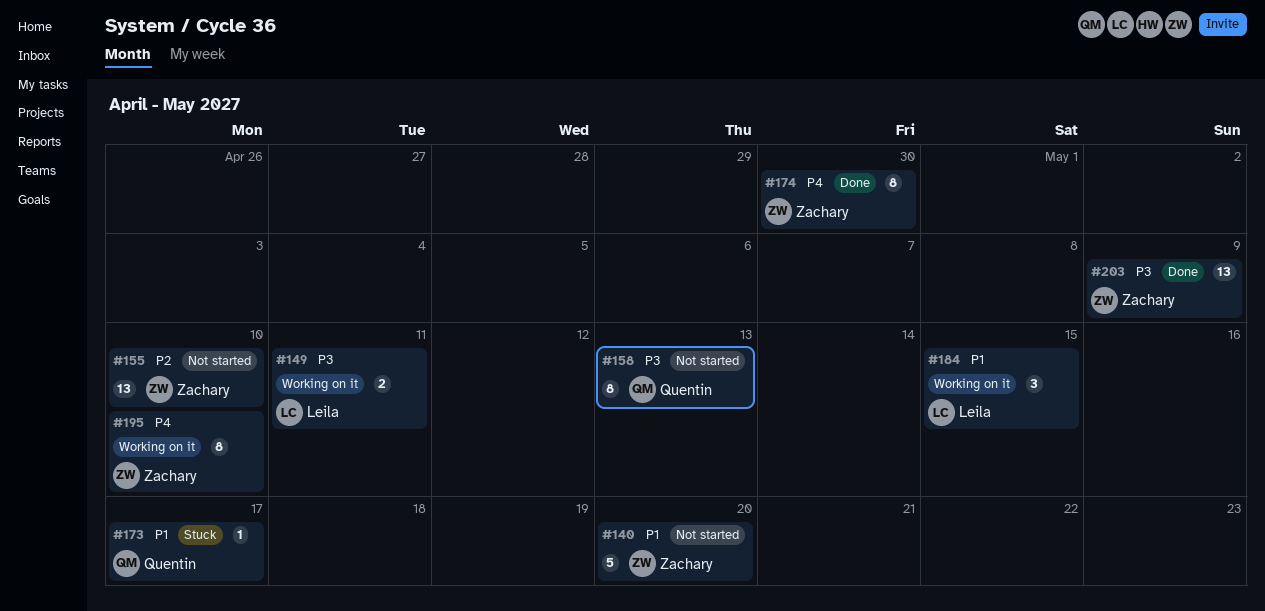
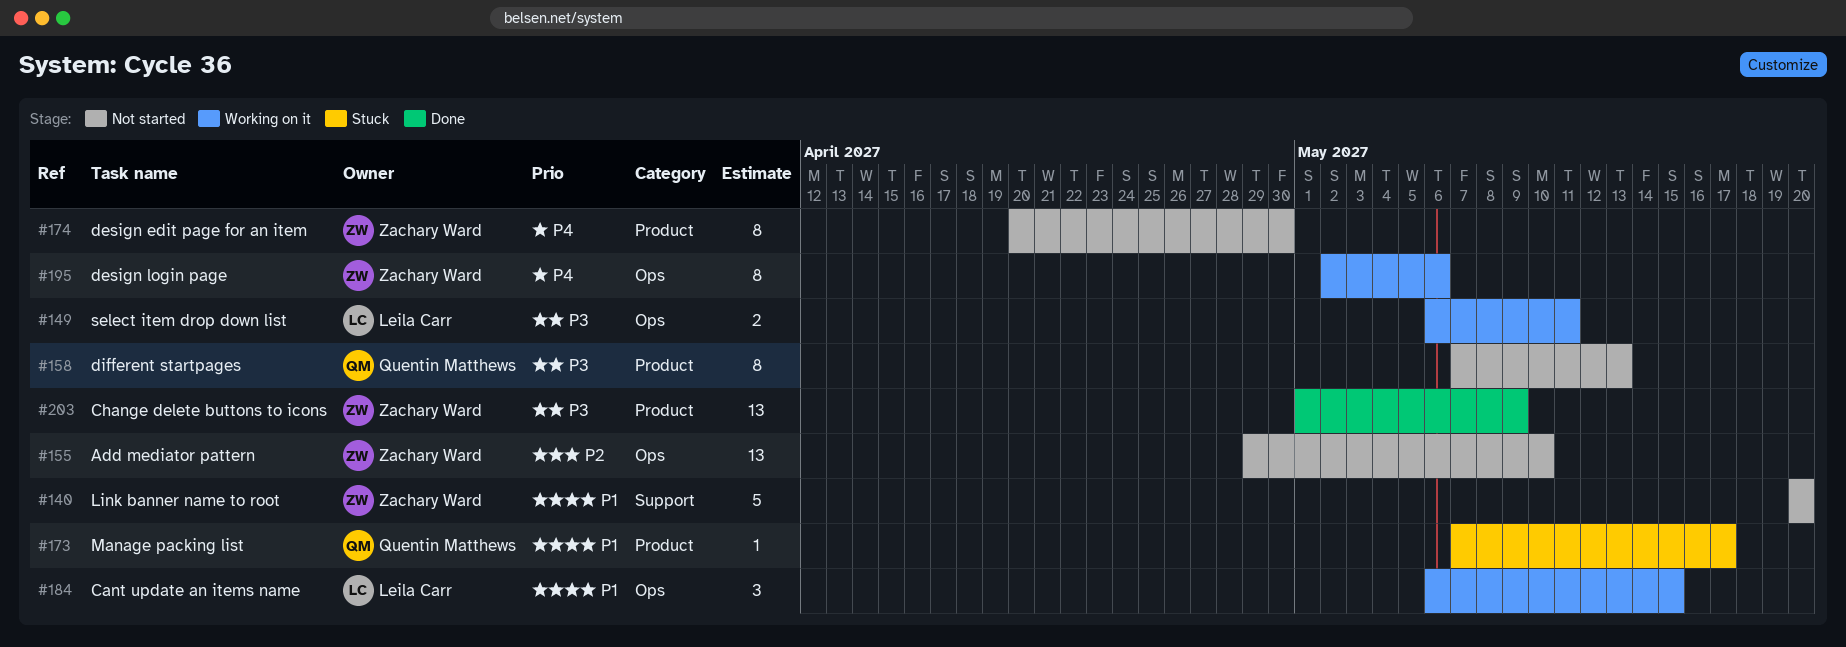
#174, status: Done -> Not started
#195, due: May 10 -> May 6

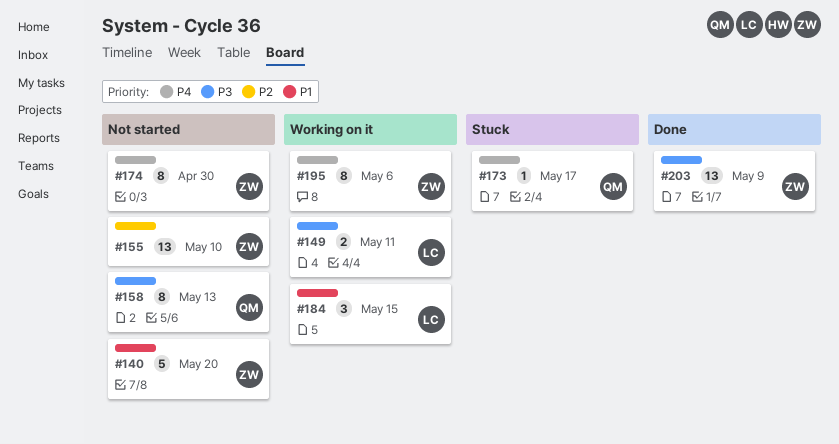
#173, priority: P1 -> P4

